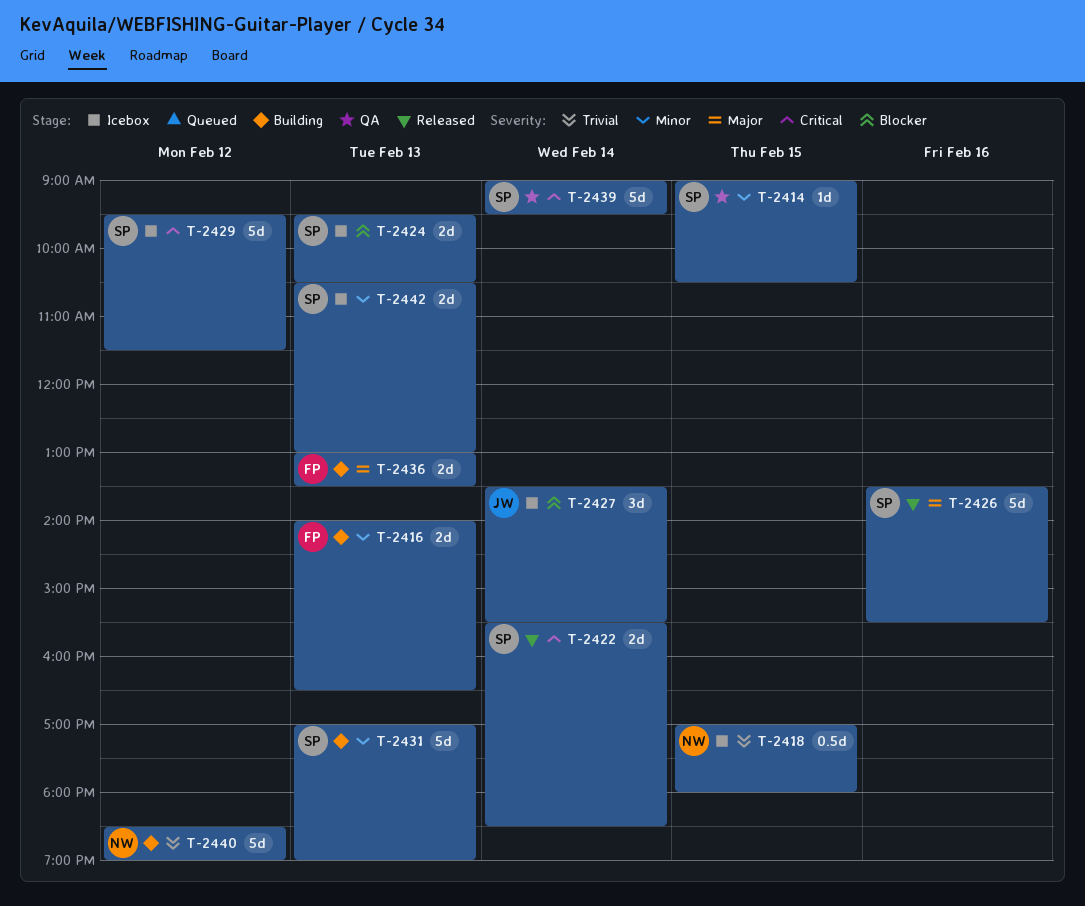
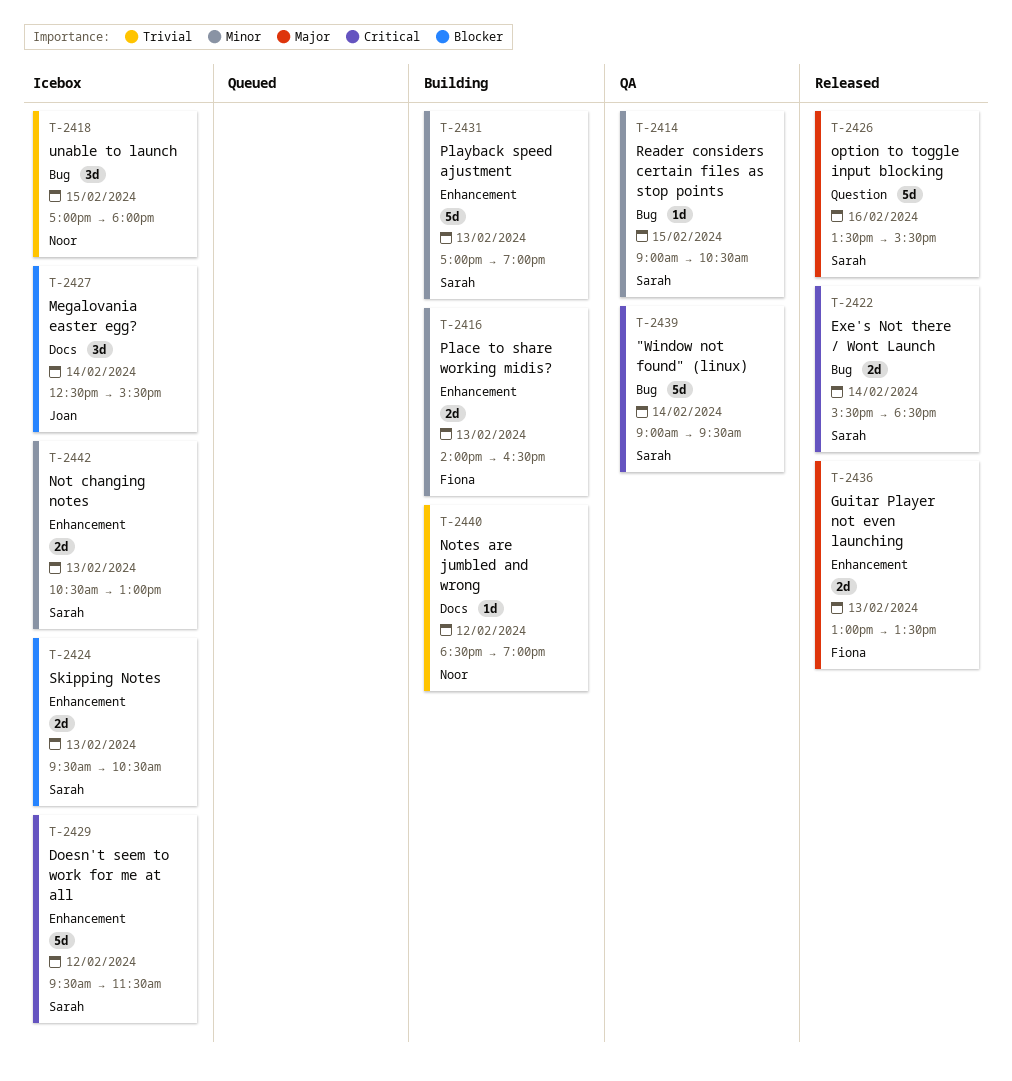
T-2418, estimate: 0.5d -> 3d
T-2427, begins: 13:30 -> 12:30
T-2436, status: Building -> Released
T-2440, estimate: 5d -> 1d

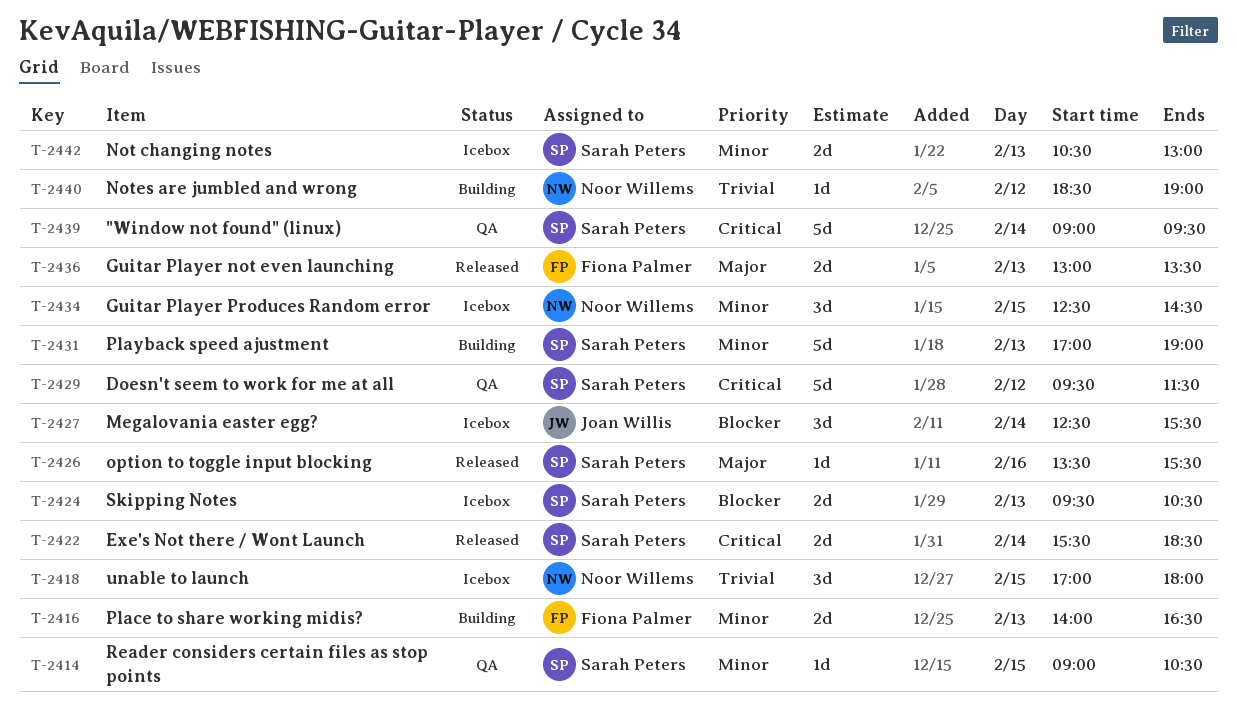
T-2426, estimate: 5d -> 1d
T-2429, status: Icebox -> QA
T-2434: none -> present

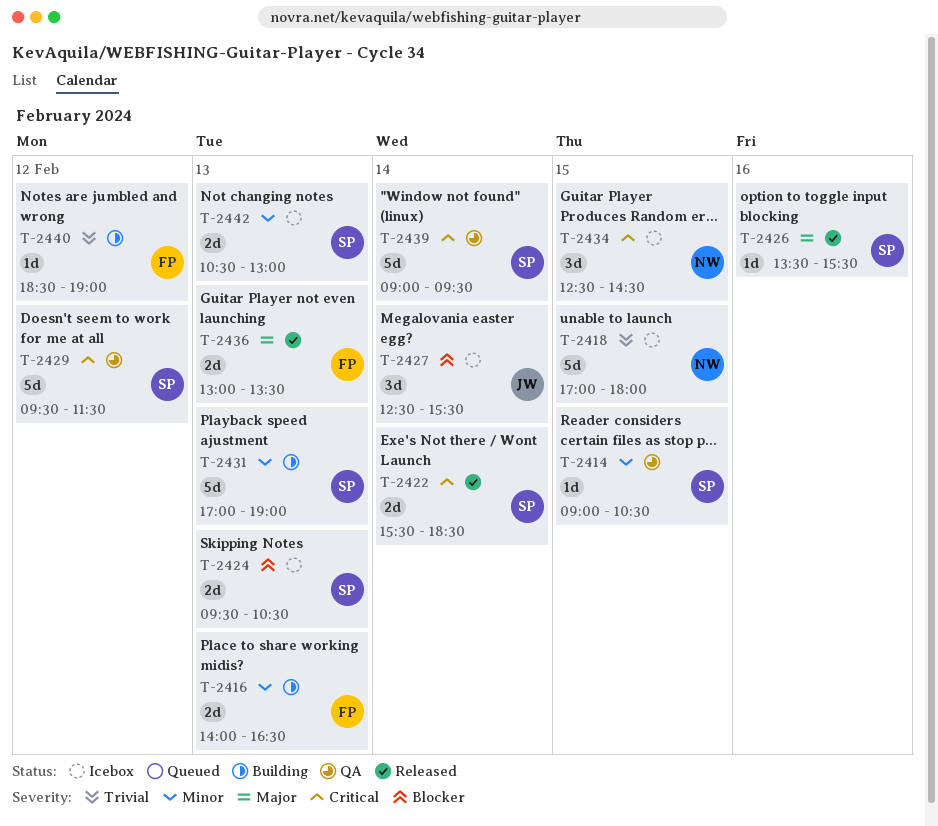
T-2418, estimate: 3d -> 5d
T-2434, priority: Minor -> Critical
T-2440, owner: Noor Willems -> Fiona Palmer

